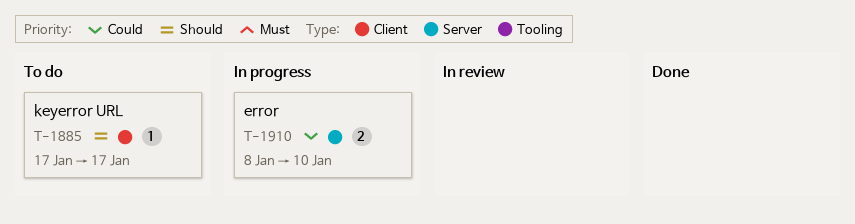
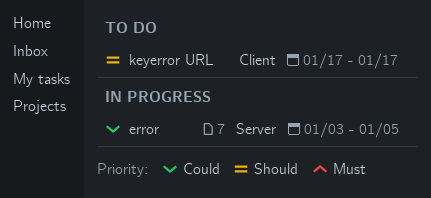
error, start: Jan 8 -> Jan 3
error, due: Jan 10 -> Jan 5

